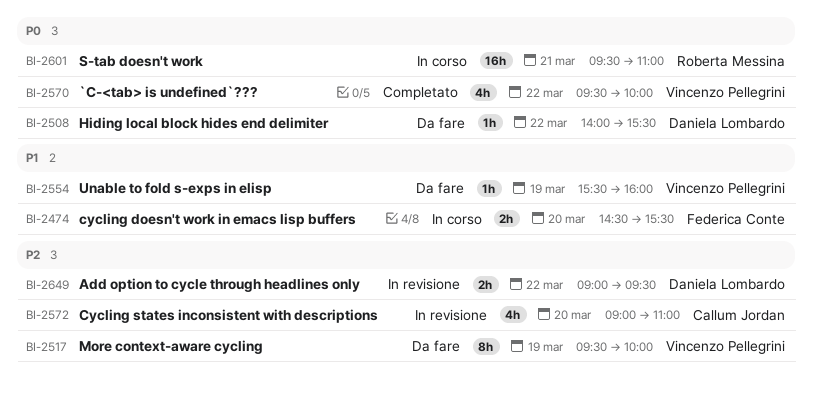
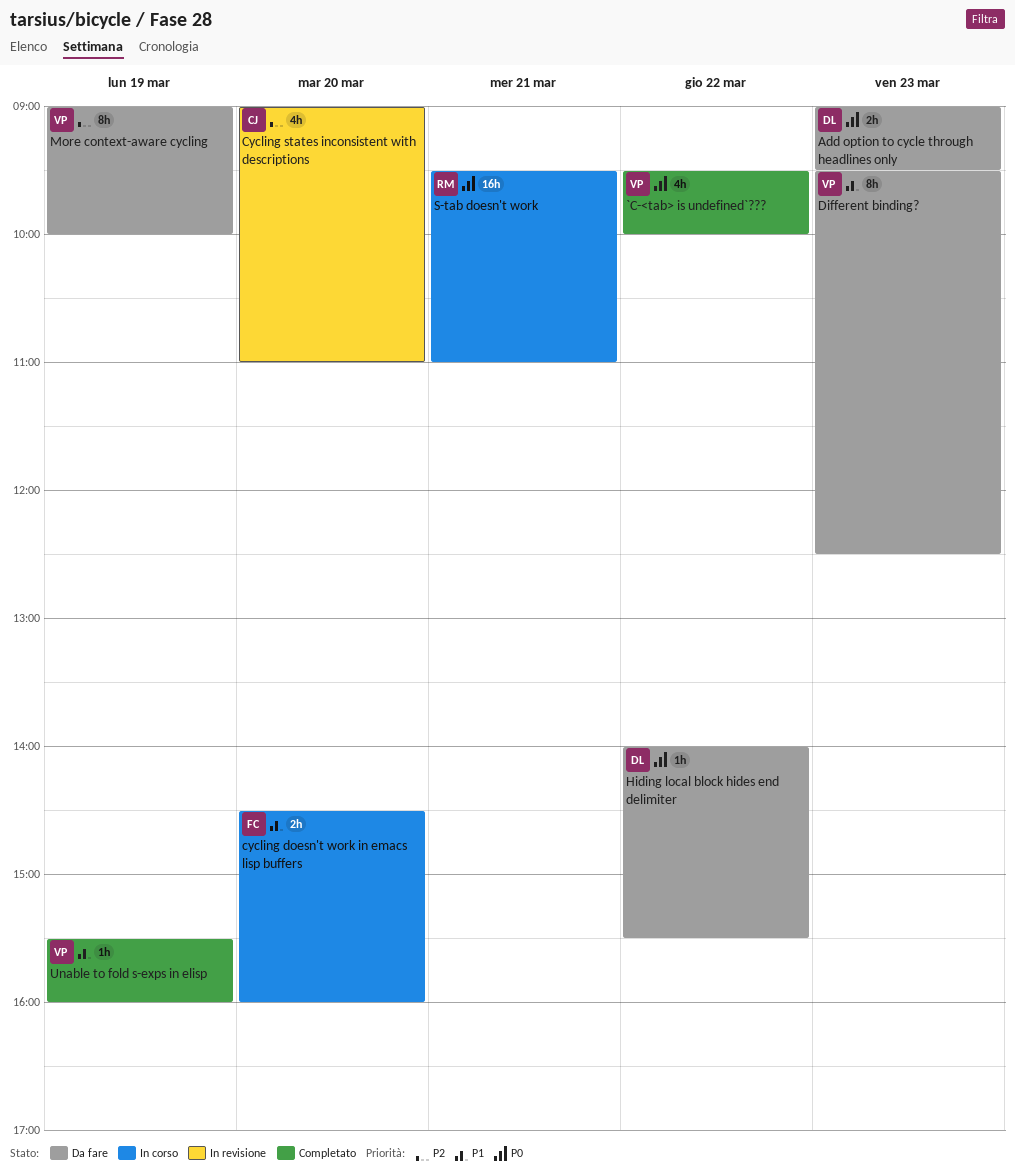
Add option to cycle through headlines only, status: In revisione -> Da fare
Add option to cycle through headlines only, priority: P2 -> P0
Add option to cycle through headlines only, day: Mar 22 -> Mar 23
cycling doesn't work in emacs lisp buffers, ends: 15:30 -> 16:00
Different binding?: none -> present
More context-aware cycling, begins: 09:30 -> 09:00
Unable to fold s-exps in elisp, status: Da fare -> Completato

